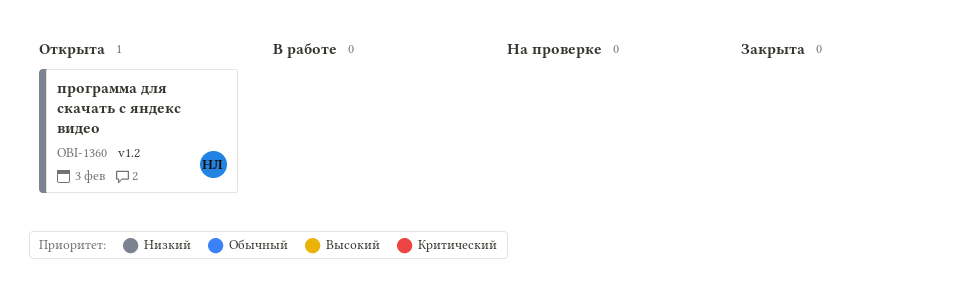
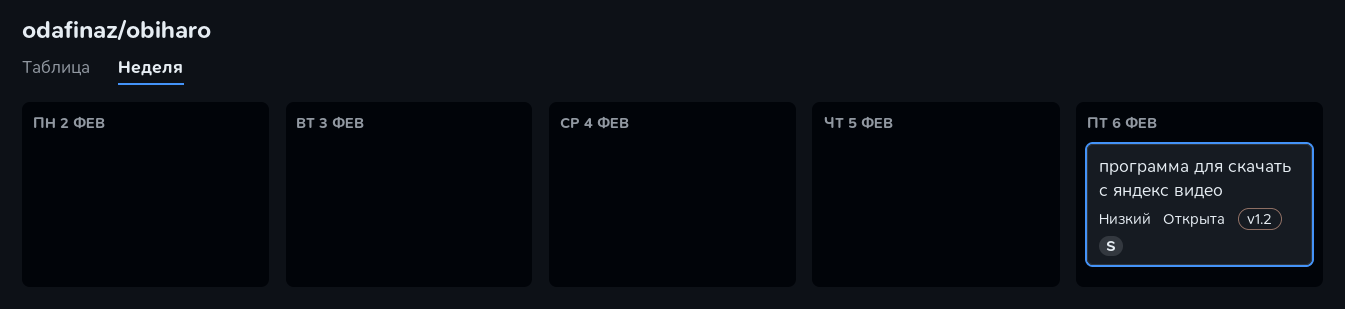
программа для скачать с яндекс видео, due: Feb 3 -> Feb 6

